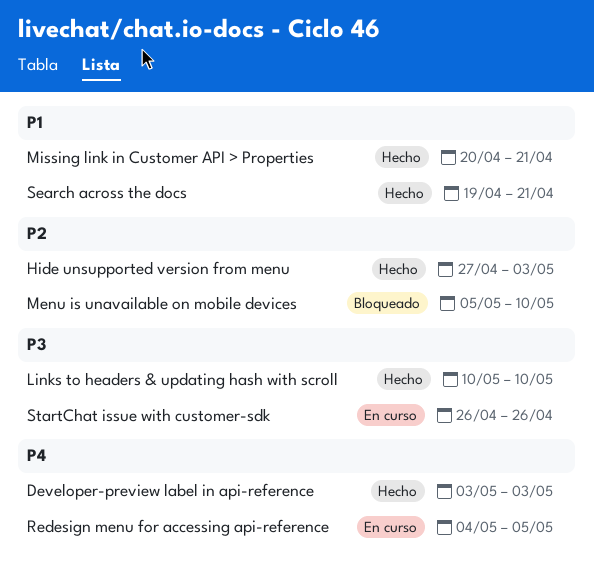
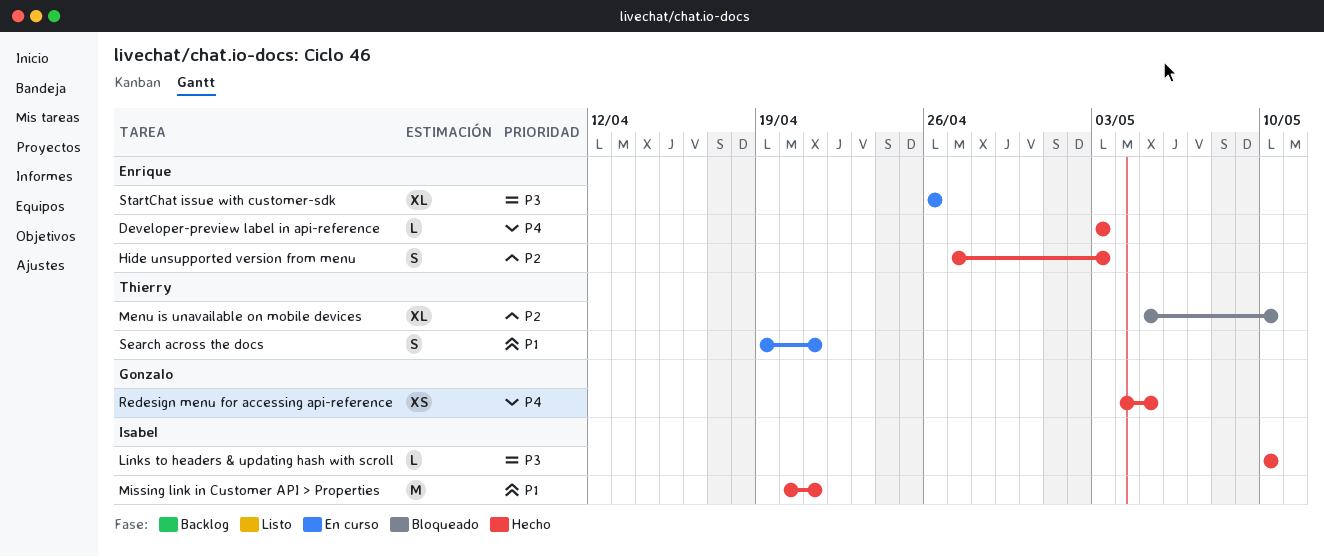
Redesign menu for accessing api-reference, status: En curso -> Hecho
Search across the docs, status: Hecho -> En curso

